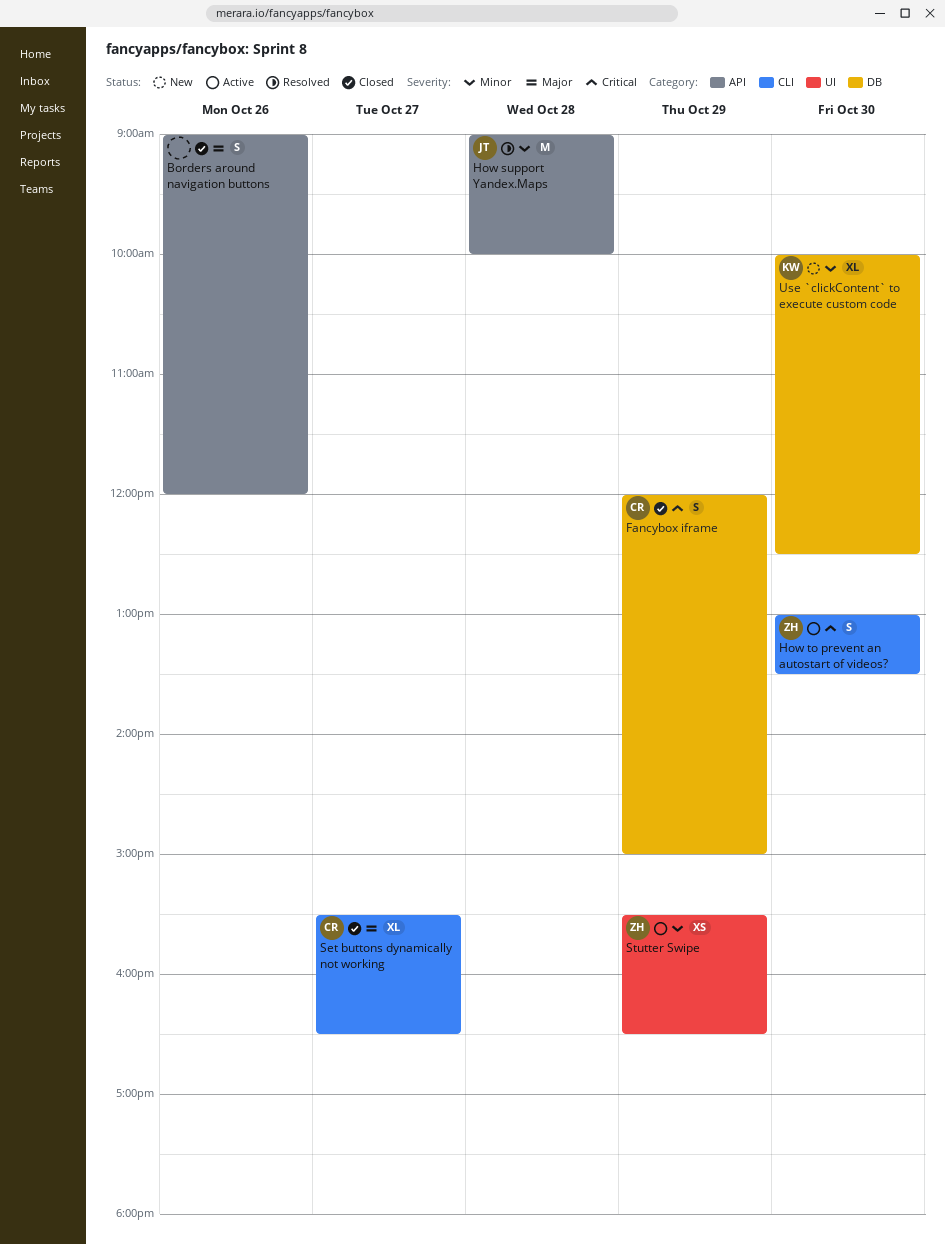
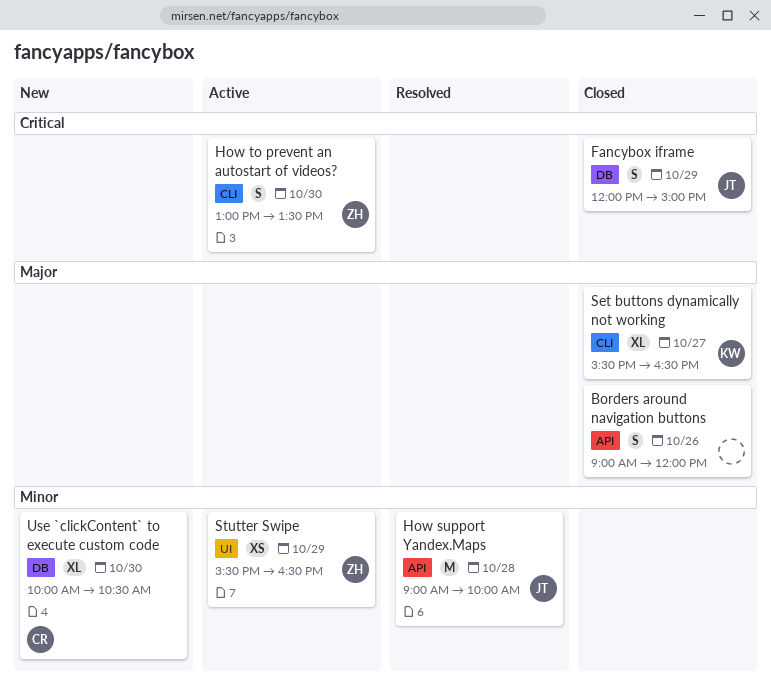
Fancybox iframe, owner: CR -> JT
Set buttons dynamically not working, owner: CR -> KW
Use `clickContent` to execute custom code, owner: KW -> CR
Use `clickContent` to execute custom code, ends: 12:30 -> 10:30

